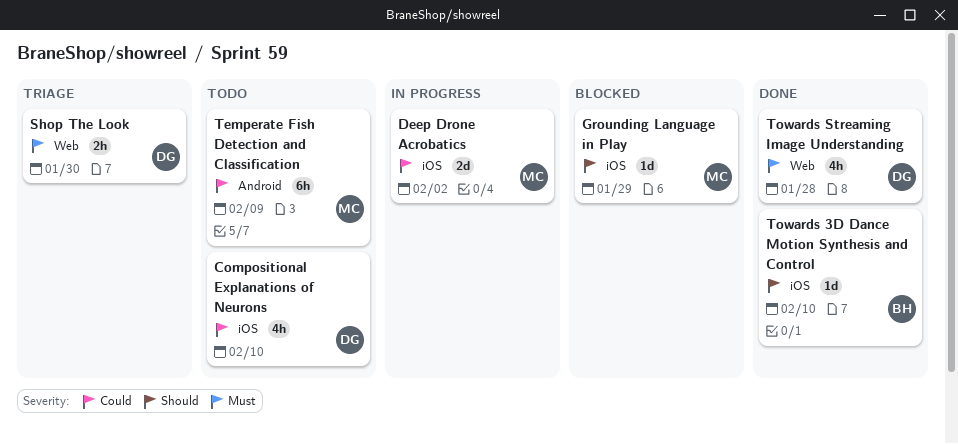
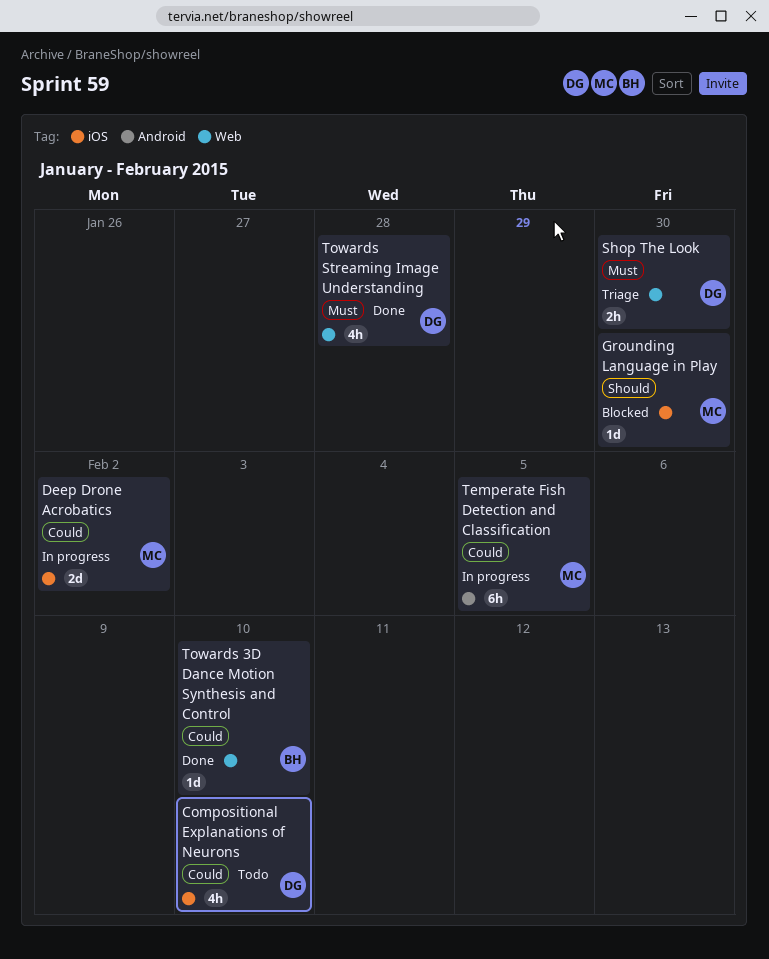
Grounding Language in Play, due: Jan 29 -> Jan 30
Temperate Fish Detection and Classification, status: Todo -> In progress
Temperate Fish Detection and Classification, due: Feb 9 -> Feb 5
Towards 3D Dance Motion Synthesis and Control, priority: Should -> Could
Towards 3D Dance Motion Synthesis and Control, label: iOS -> Web

